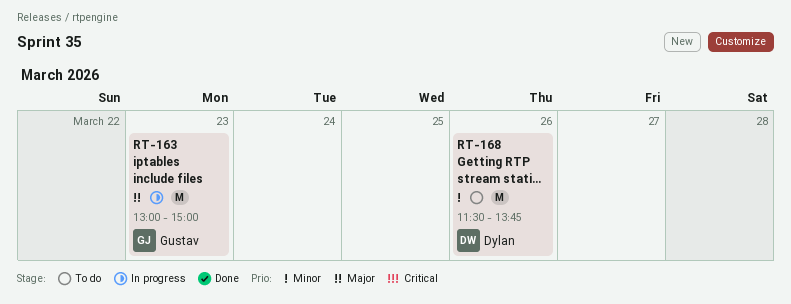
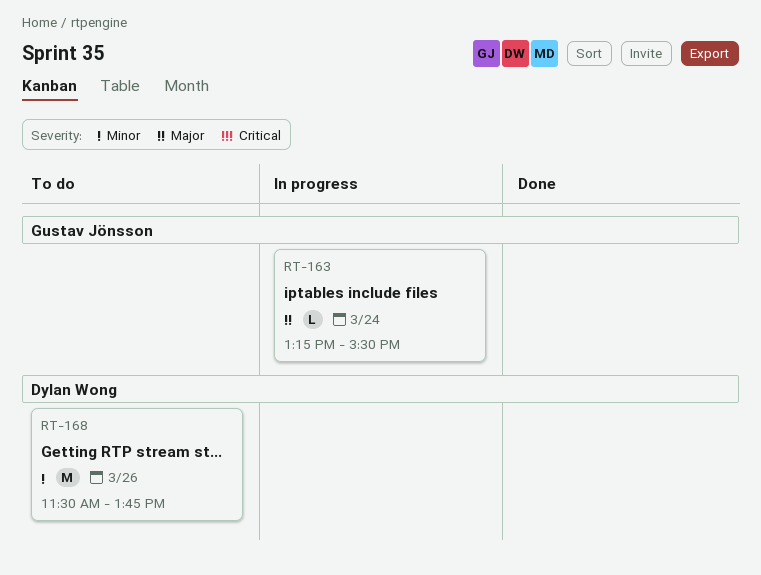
RT-163, estimate: M -> L
RT-163, day: Mar 23 -> Mar 24
RT-163, begins: 13:00 -> 13:15
RT-163, ends: 15:00 -> 15:30

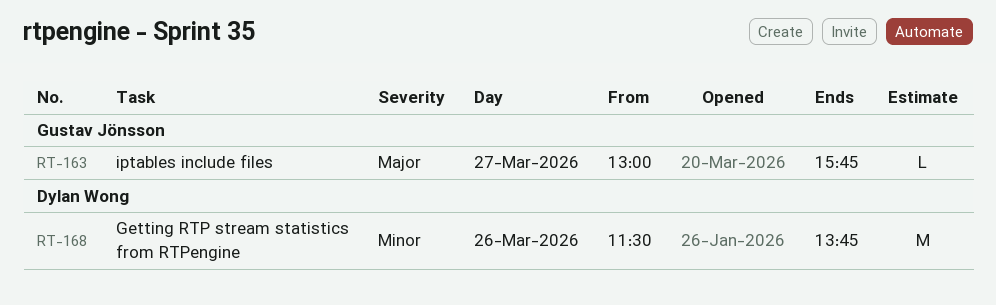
RT-163, day: Mar 24 -> Mar 27
RT-163, begins: 13:15 -> 13:00
RT-163, ends: 15:30 -> 15:45

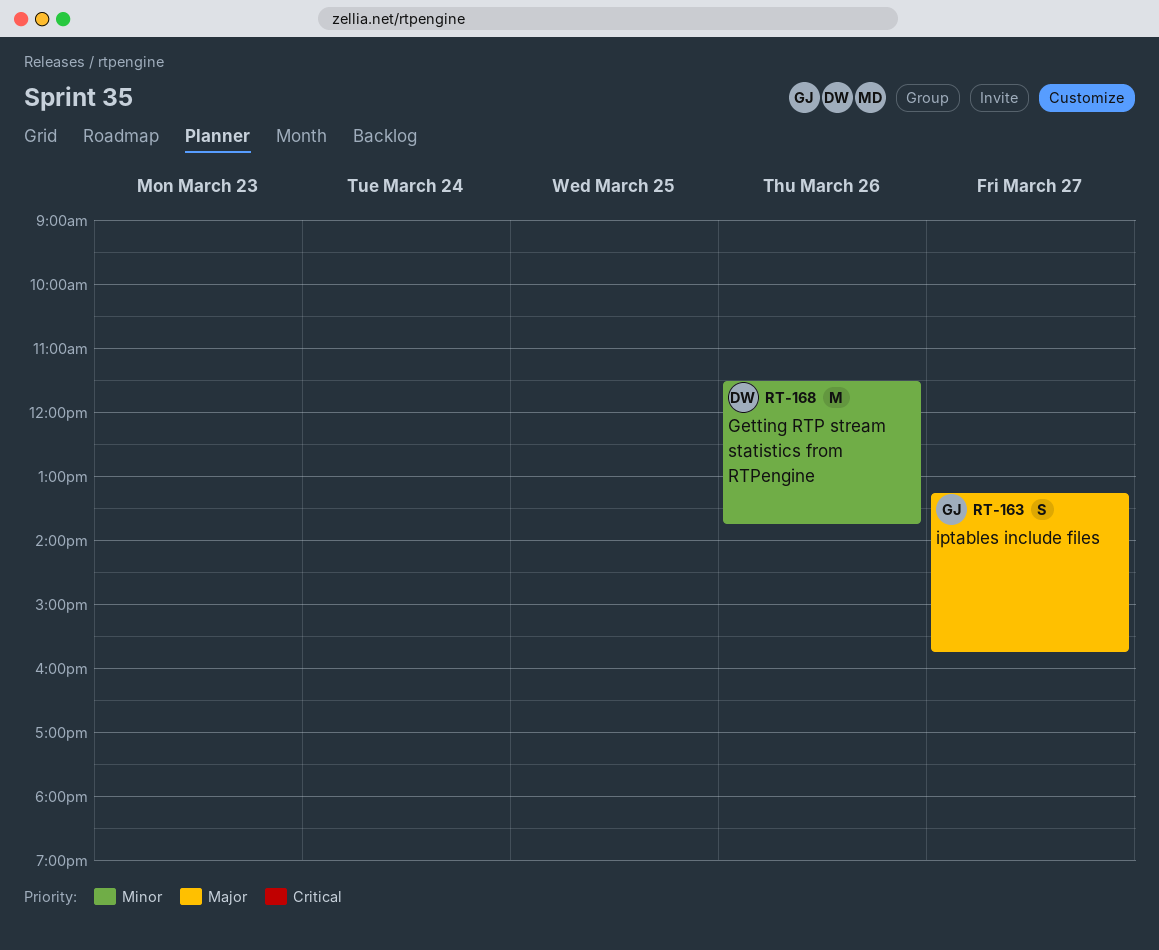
RT-163, estimate: L -> S
RT-163, begins: 13:00 -> 13:15

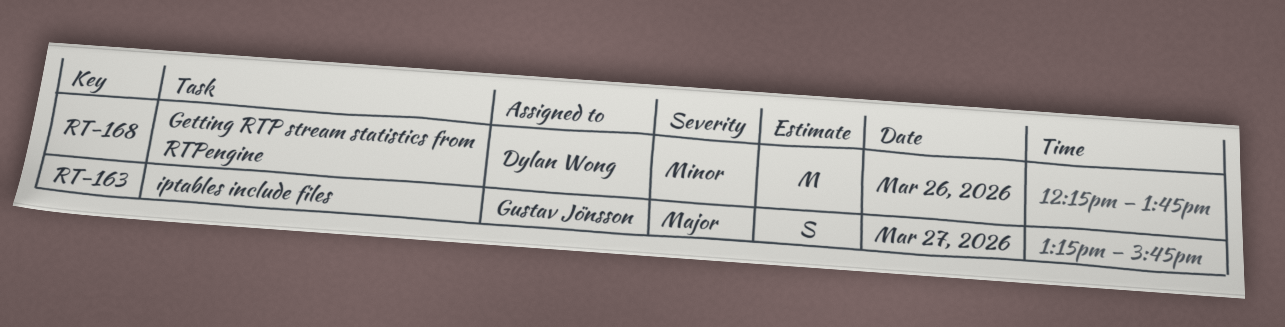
RT-168, begins: 11:30 -> 12:15

